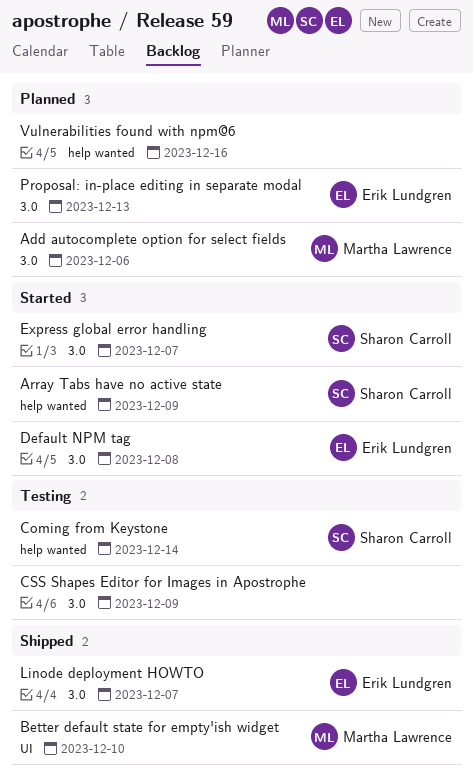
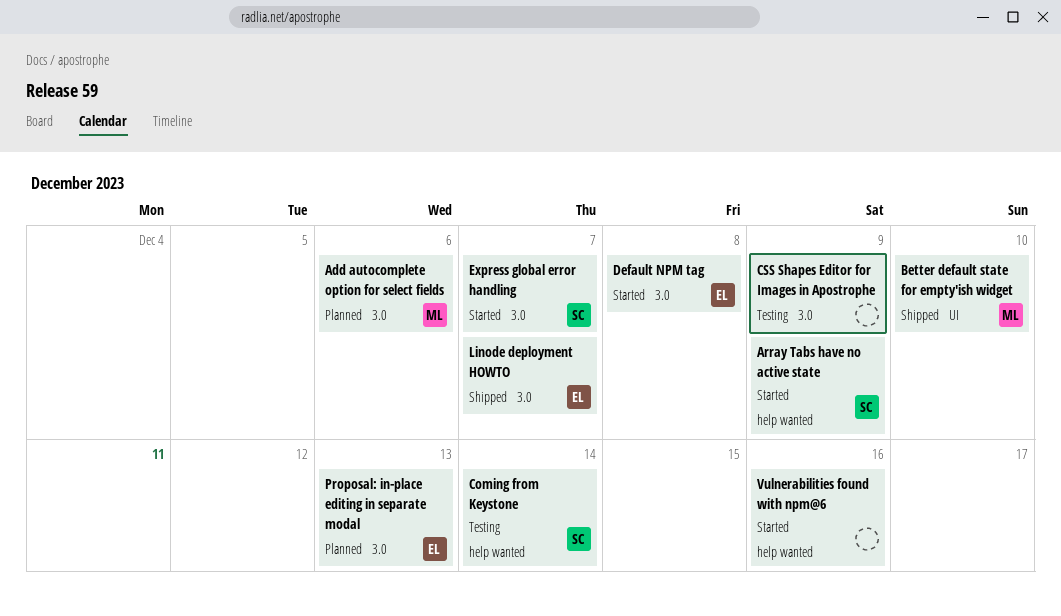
Vulnerabilities found with npm@6, status: Planned -> Started

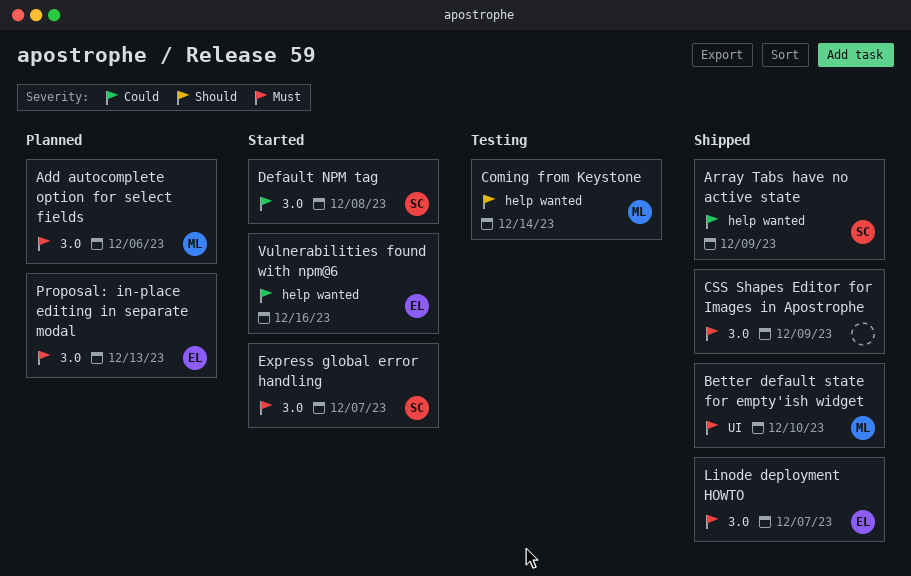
Array Tabs have no active state, status: Started -> Shipped
Coming from Keystone, owner: SC -> ML
CSS Shapes Editor for Images in Apostrophe, status: Testing -> Shipped
Default NPM tag, owner: EL -> SC
Vulnerabilities found with npm@6, owner: none -> EL

